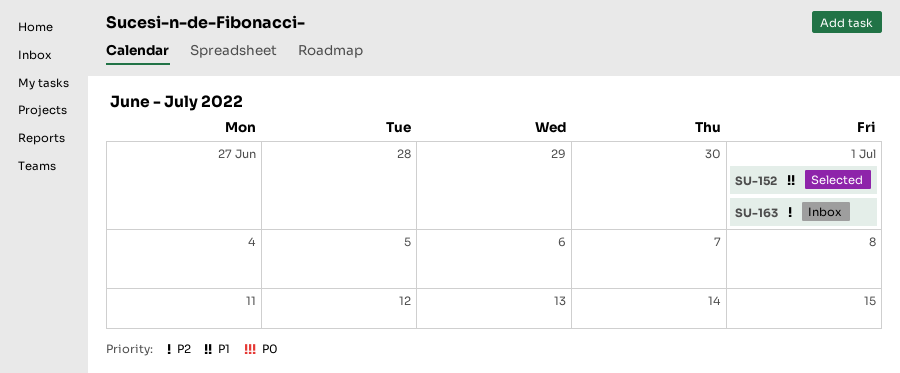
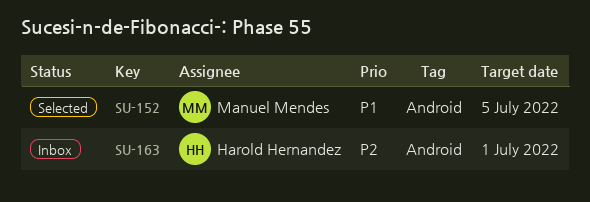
SU-152, due: Jul 1 -> Jul 5

